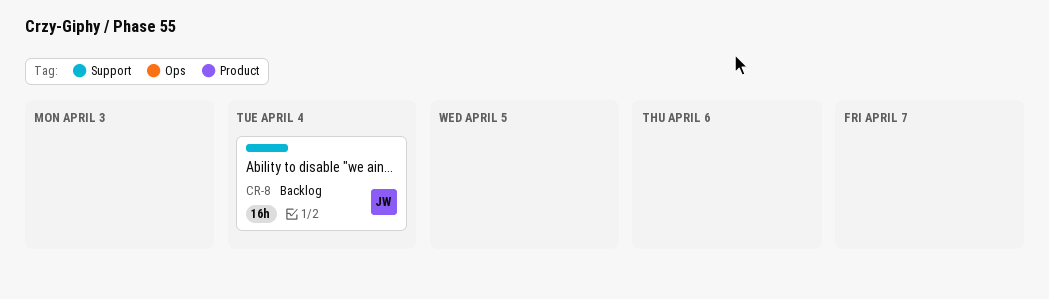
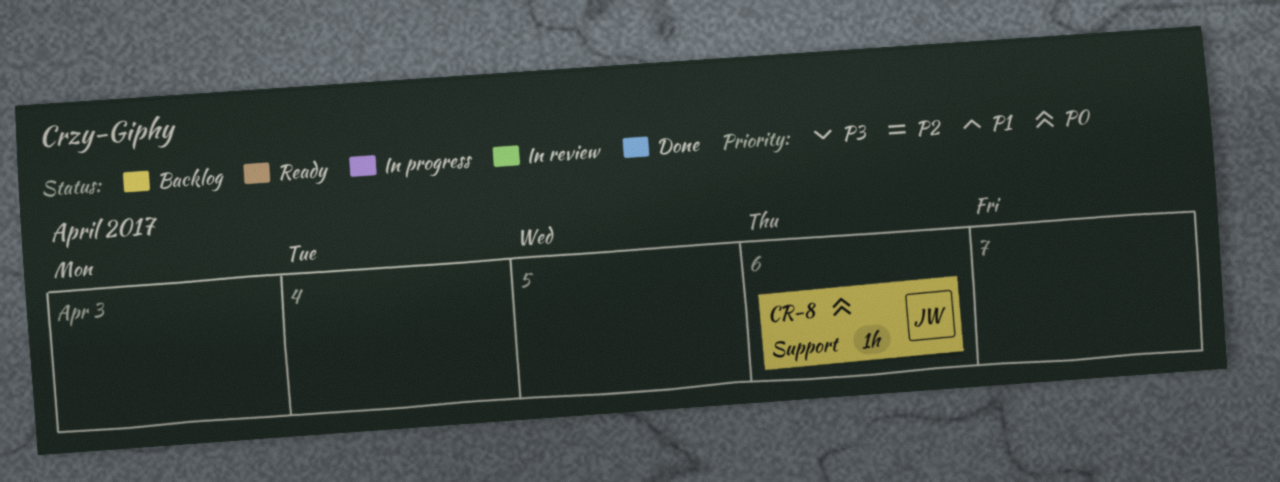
CR-8, estimate: 16h -> 1h
CR-8, due: Apr 4 -> Apr 6

